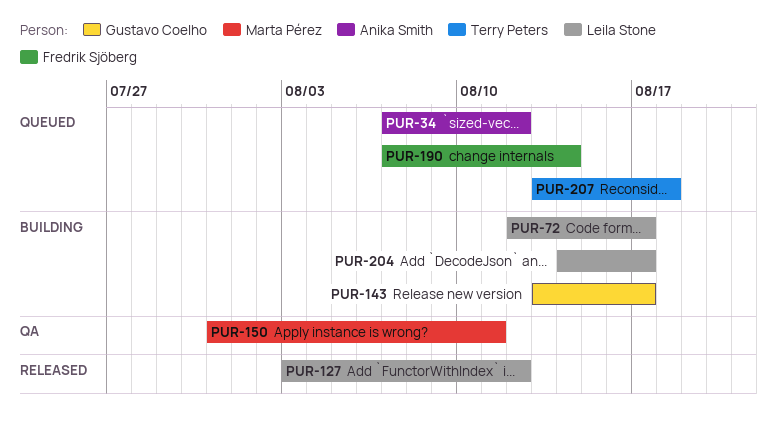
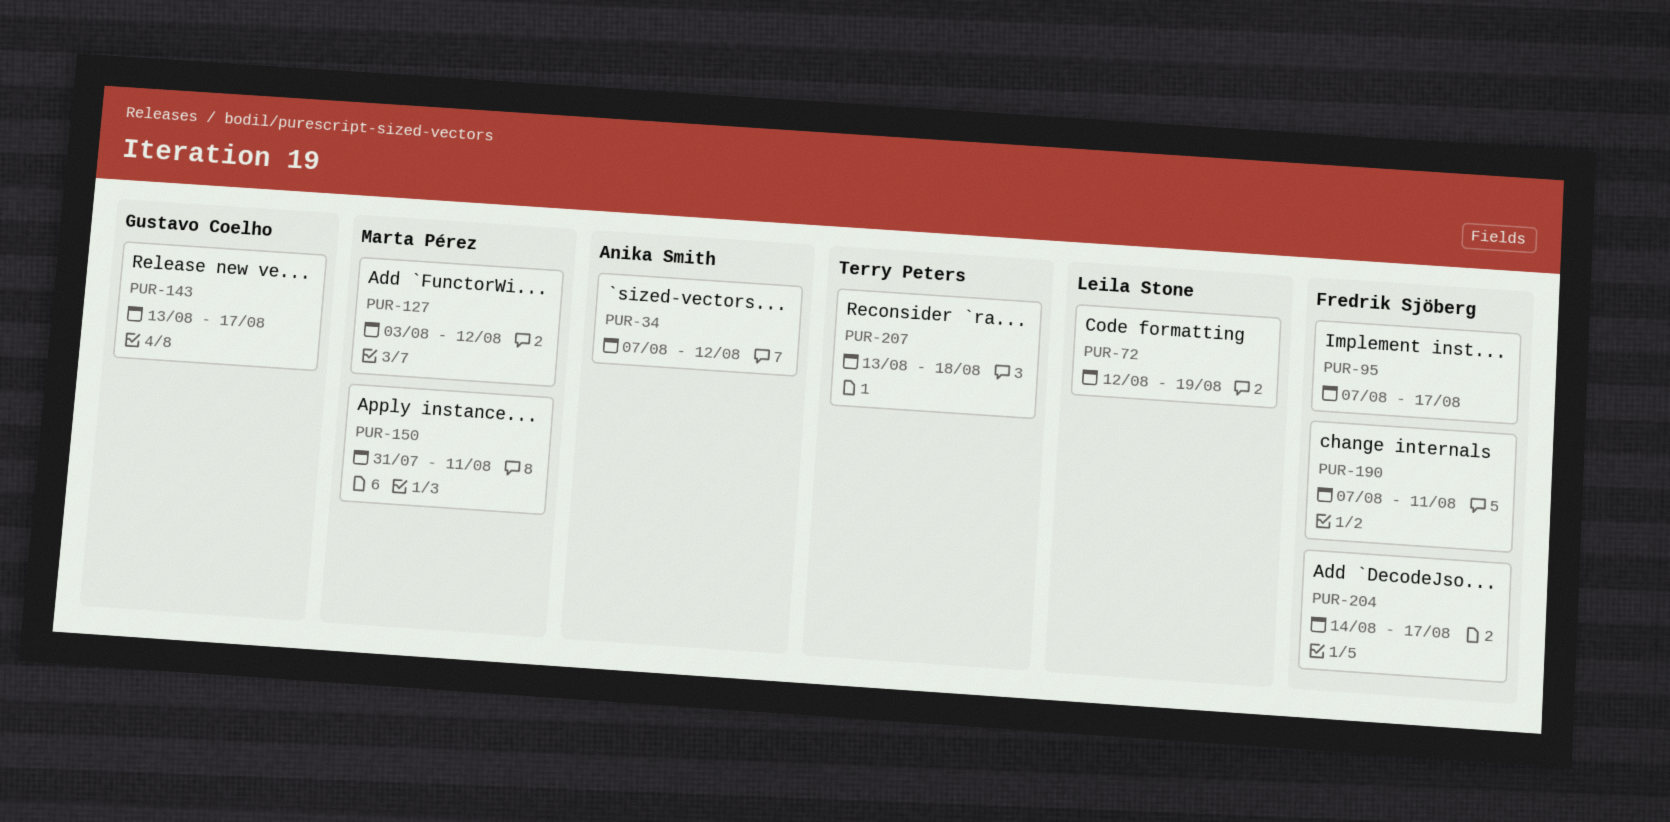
PUR-72, due: Aug 17 -> Aug 19
PUR-95: none -> present
PUR-127, owner: Leila Stone -> Marta Pérez
PUR-190, due: Aug 14 -> Aug 11
PUR-204, owner: Leila Stone -> Fredrik Sjöberg

